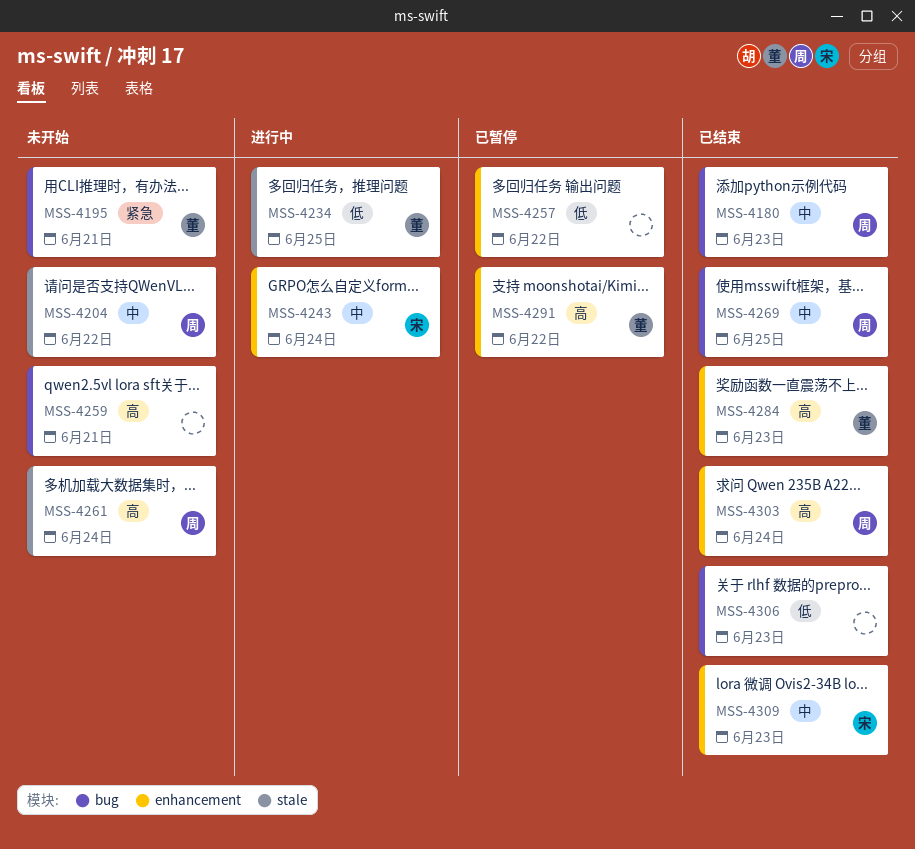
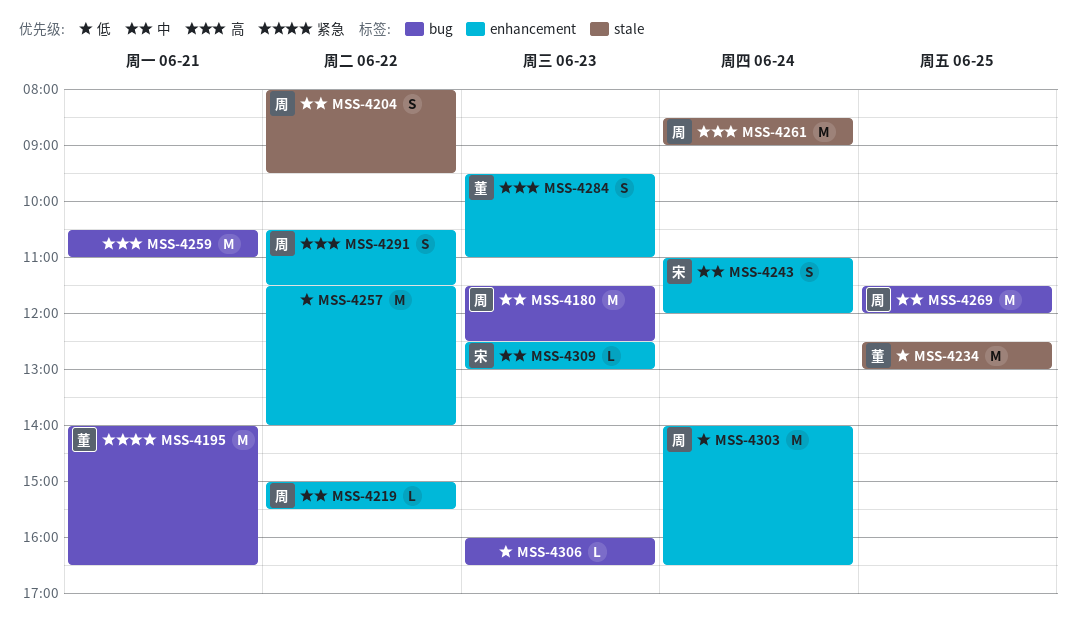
MSS-4219: none -> present
MSS-4291, owner: 董 -> 周
MSS-4303, priority: 高 -> 低

